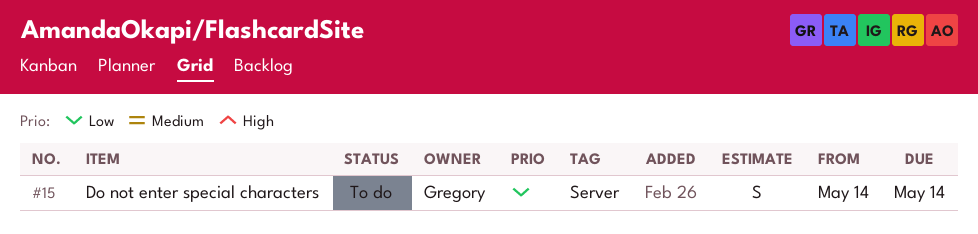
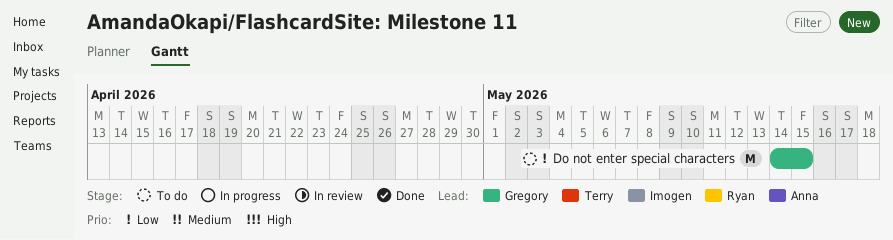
Do not enter special characters, estimate: S -> M
Do not enter special characters, due: May 14 -> May 15

